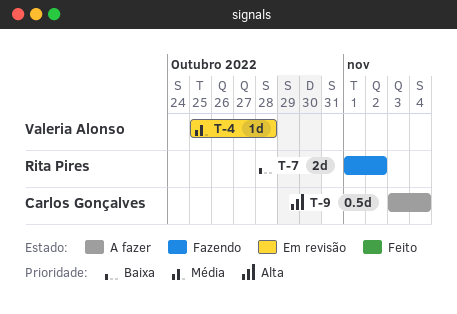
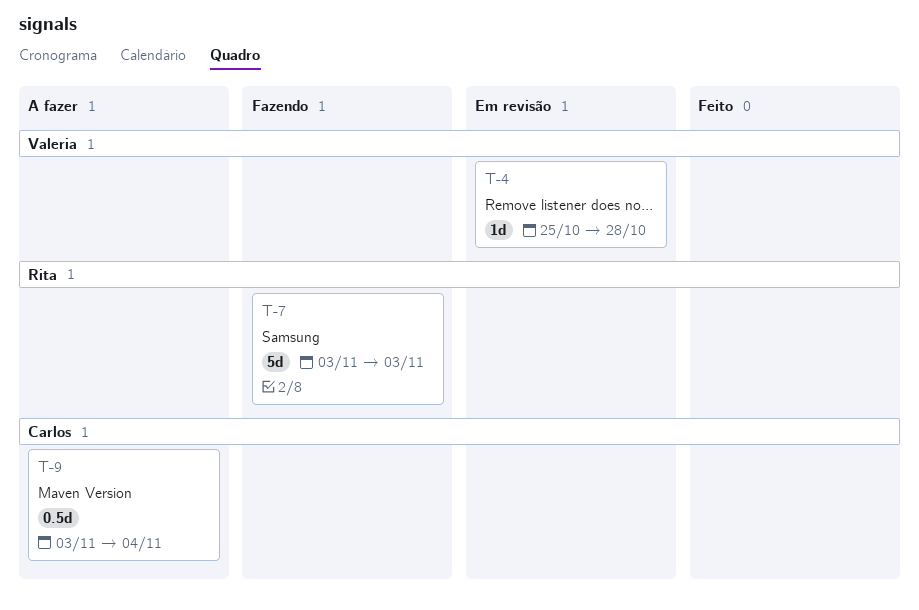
T-7, estimate: 2d -> 5d
T-7, start: Nov 1 -> Nov 3
T-7, due: Nov 2 -> Nov 3

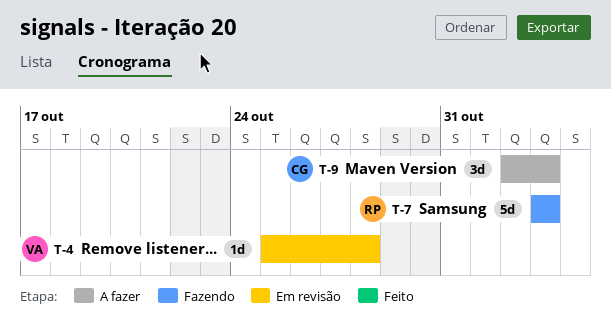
T-9, estimate: 0.5d -> 3d
T-9, start: Nov 3 -> Nov 2
T-9, due: Nov 4 -> Nov 3

